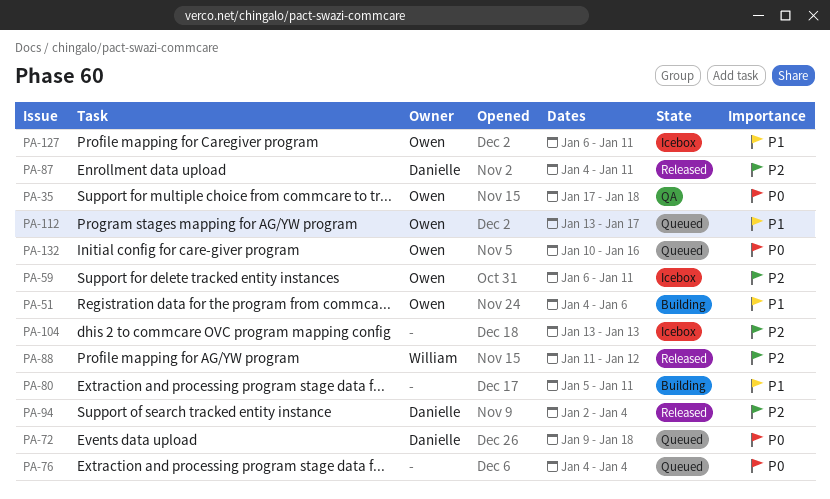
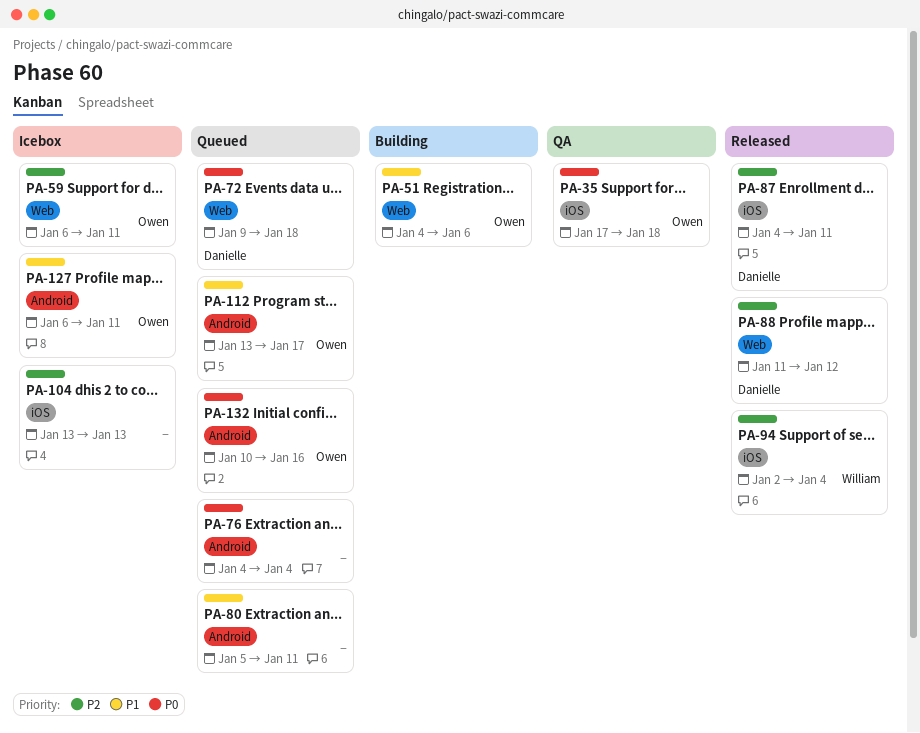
PA-80, status: Building -> Queued
PA-88, owner: William -> Danielle
PA-94, owner: Danielle -> William

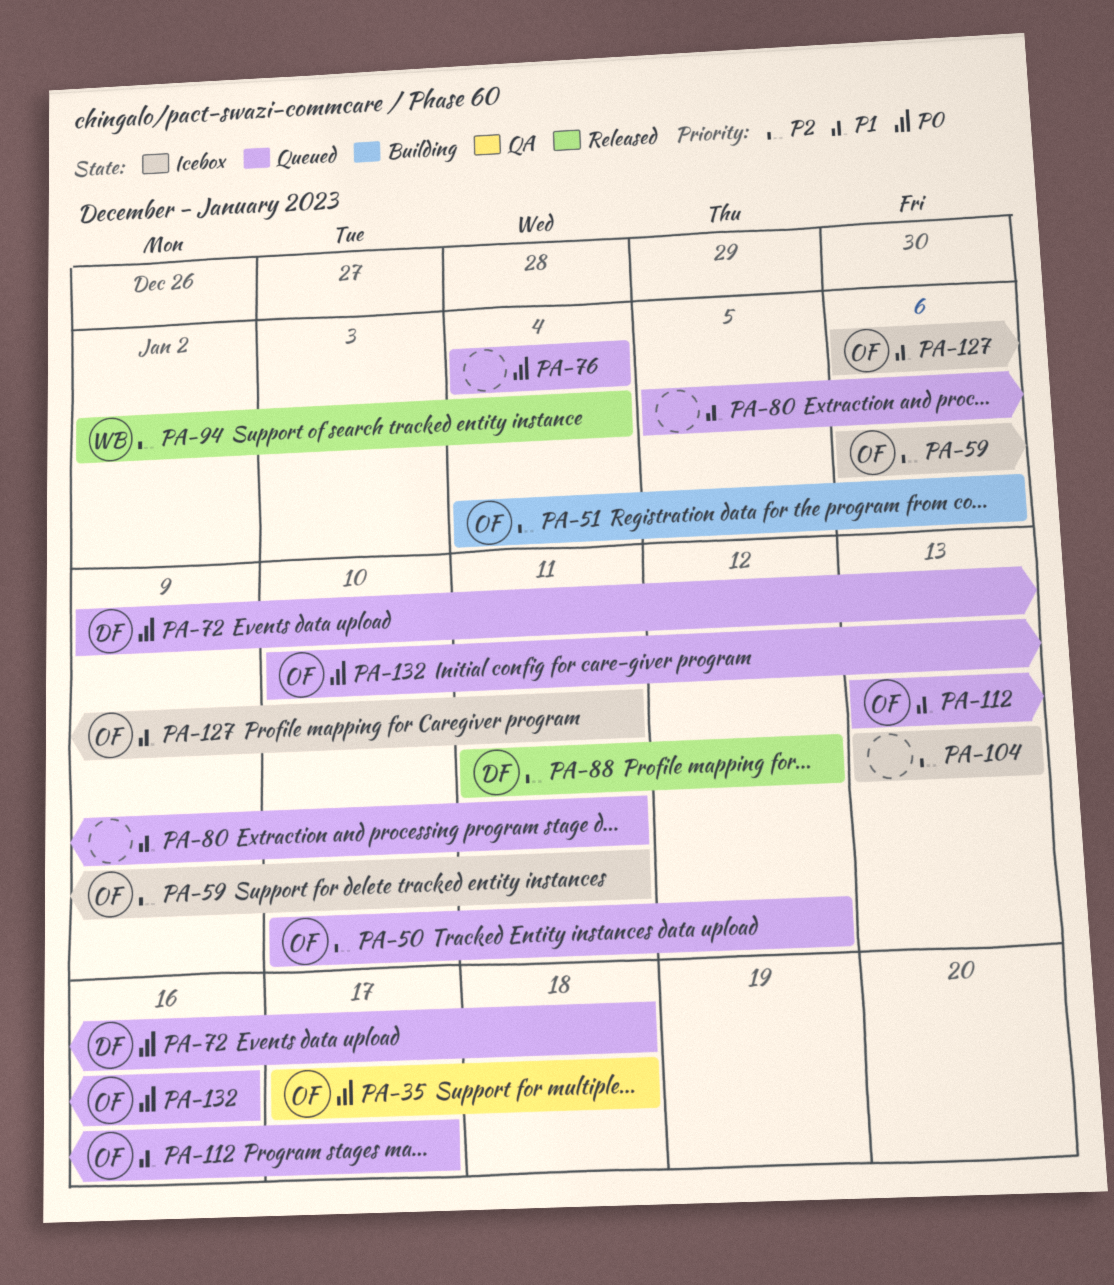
PA-50: none -> present
PA-51, priority: P1 -> P2
PA-87: present -> none

